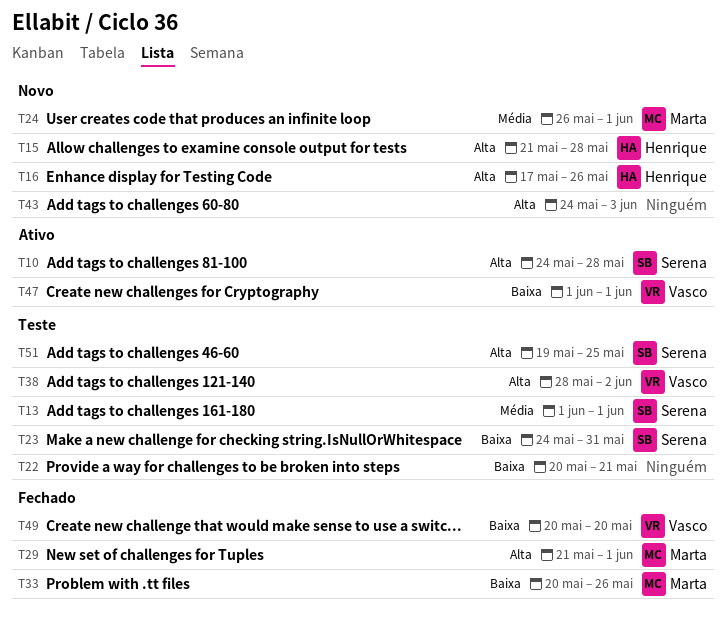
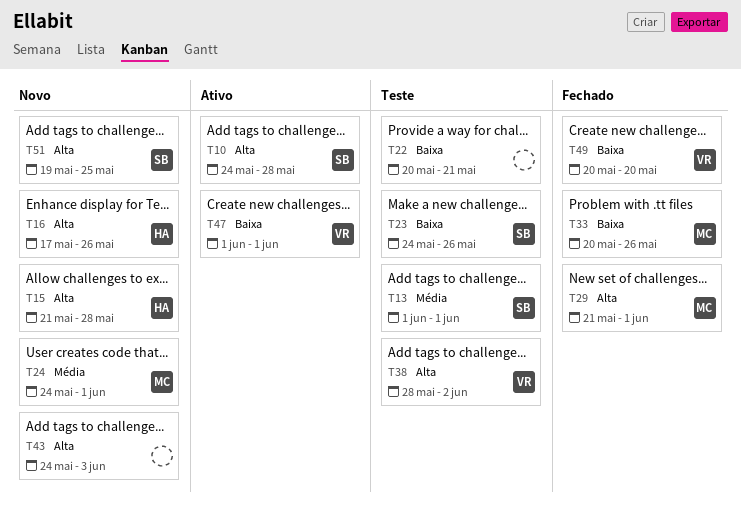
T23, due: May 31 -> May 26
T24, start: May 26 -> May 24
T51, status: Teste -> Novo

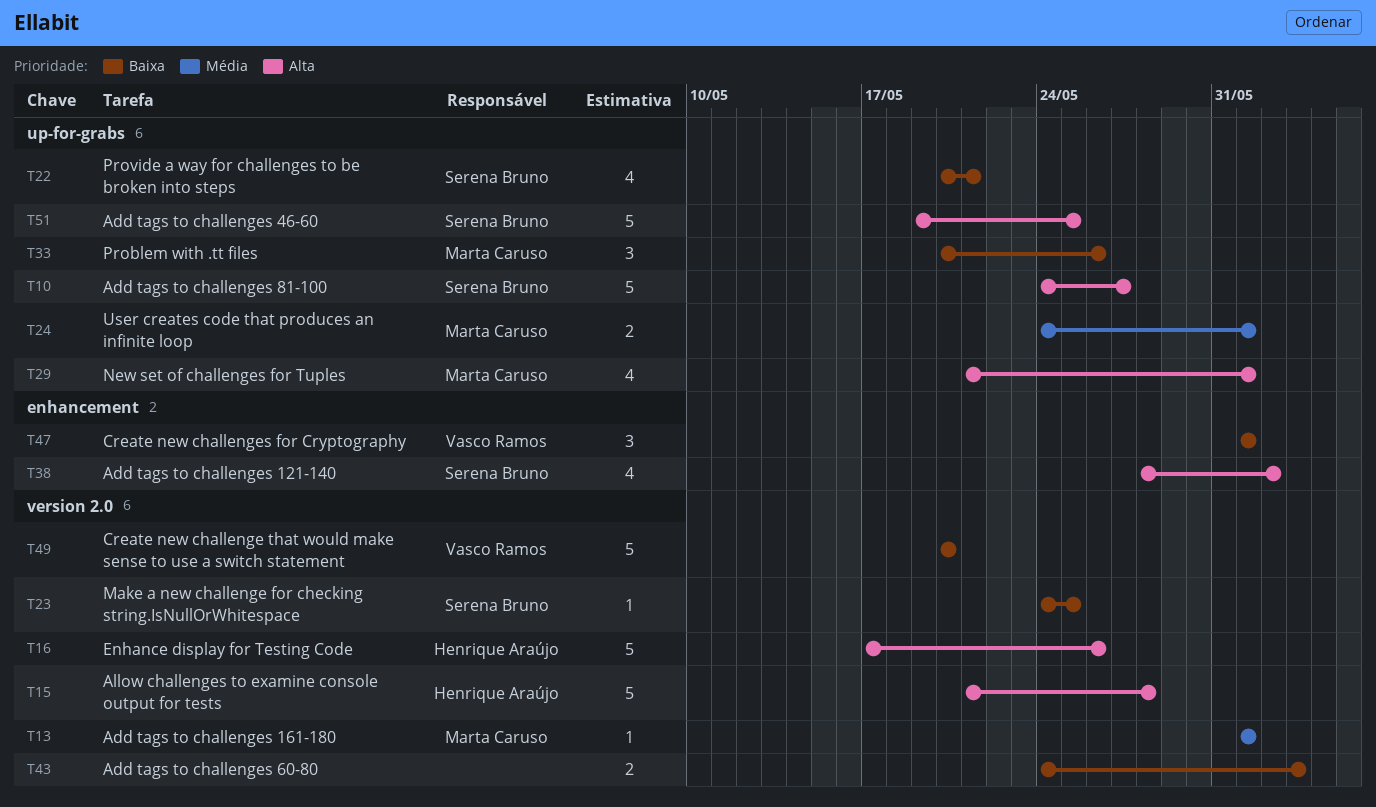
T10, due: May 28 -> May 27
T13, owner: Serena Bruno -> Marta Caruso
T22, owner: none -> Serena Bruno
T23, due: May 26 -> May 25
T38, owner: Vasco Ramos -> Serena Bruno
T43, priority: Alta -> Baixa

